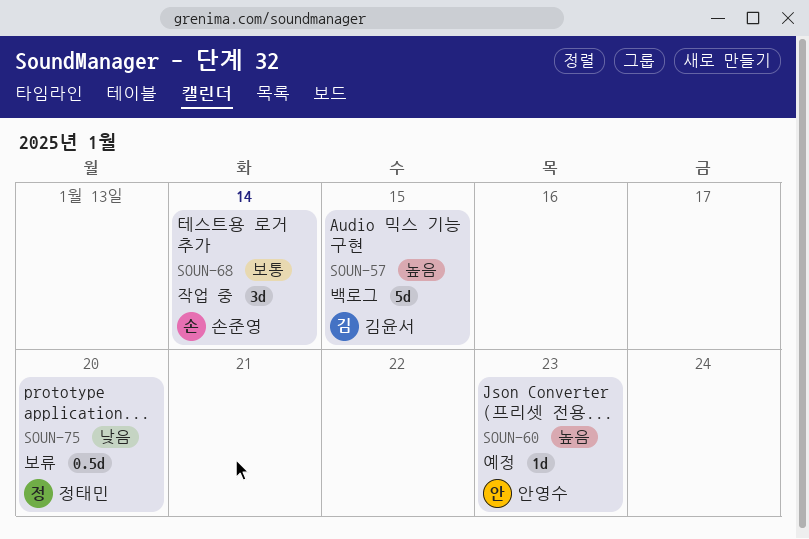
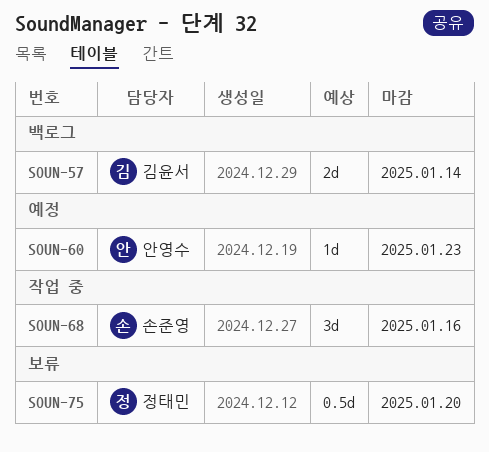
SOUN-57, estimate: 5d -> 2d
SOUN-57, due: Jan 15 -> Jan 14
SOUN-68, due: Jan 14 -> Jan 16

